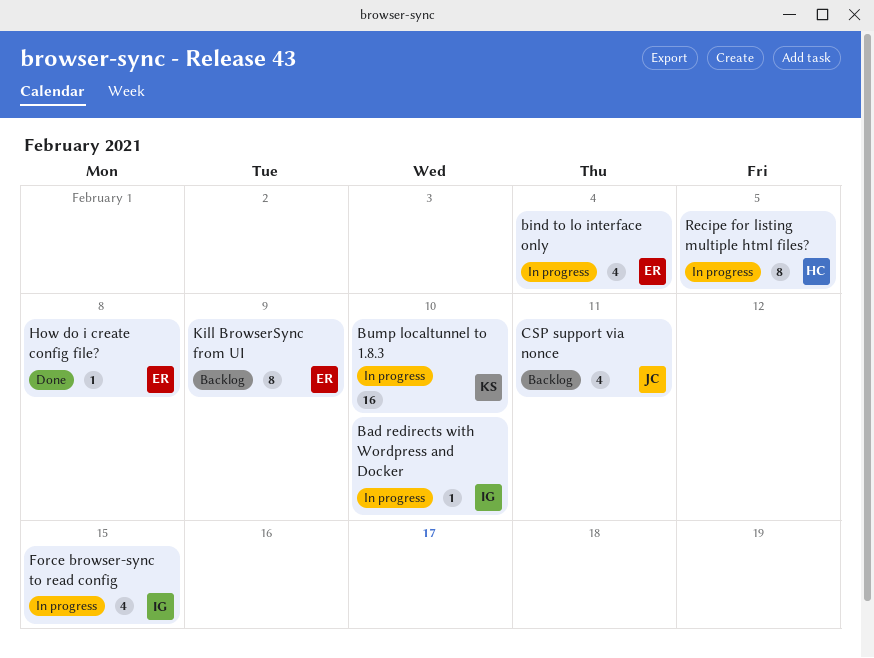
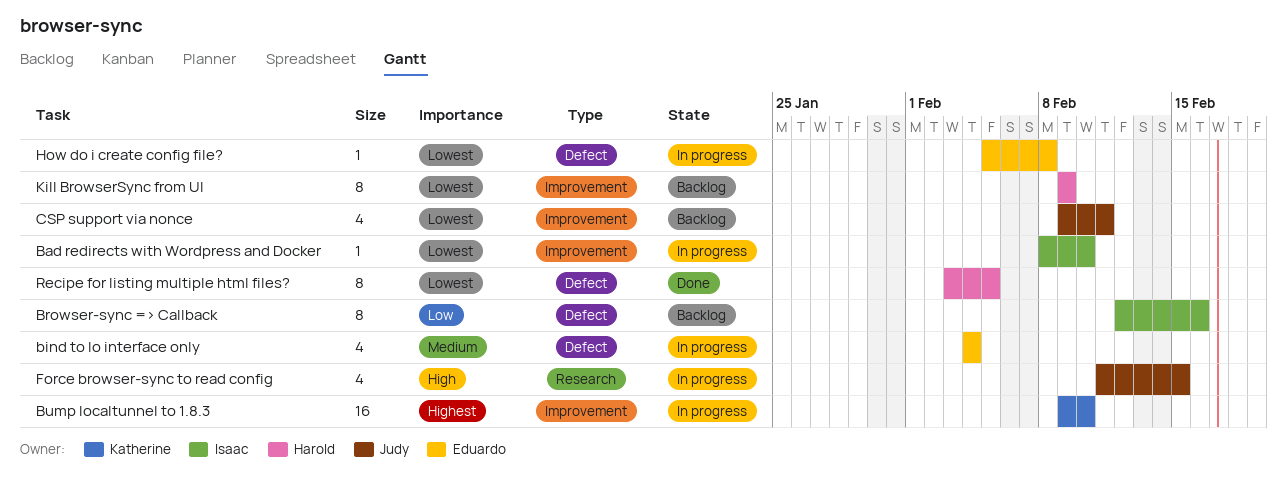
Browser-sync => Callback: none -> present
Force browser-sync to read config, owner: Isaac -> Judy
How do i create config file?, status: Done -> In progress
Kill BrowserSync from UI, owner: Eduardo -> Harold
Recipe for listing multiple html files?, status: In progress -> Done

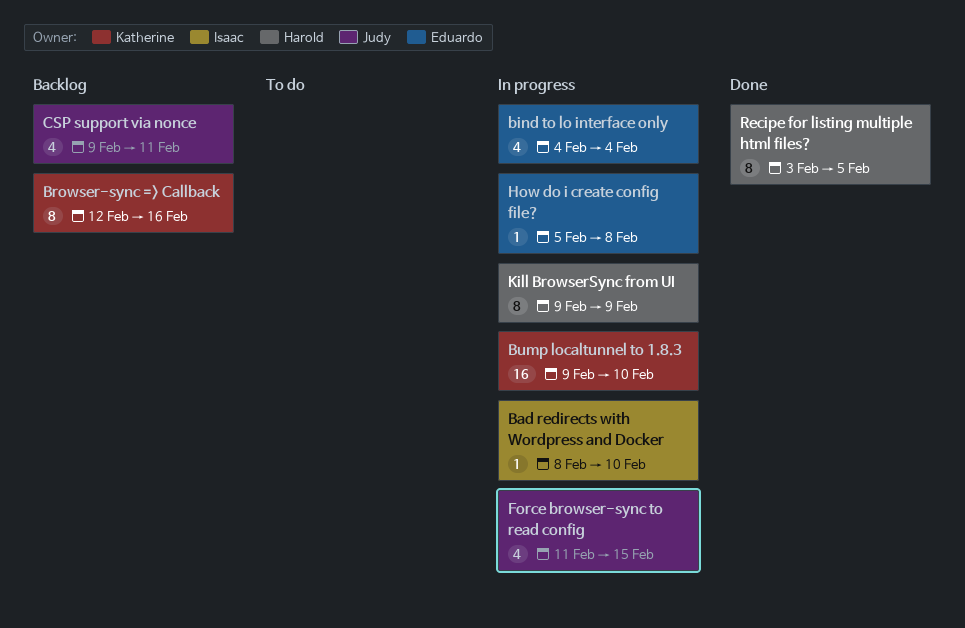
Browser-sync => Callback, owner: Isaac -> Katherine
Kill BrowserSync from UI, status: Backlog -> In progress

